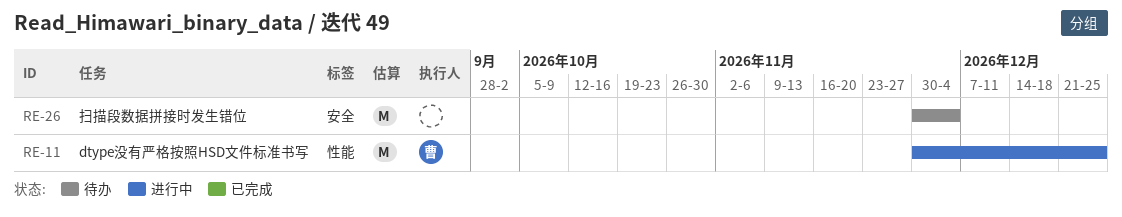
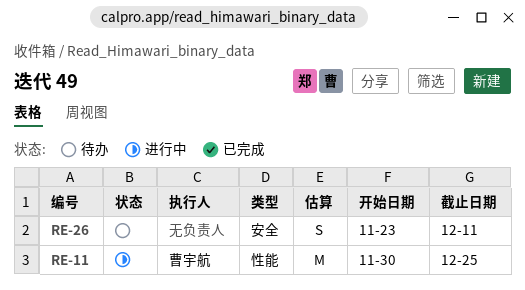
RE-26, estimate: M -> S
RE-26, start: Nov 30 -> Nov 23
RE-26, due: Dec 4 -> Dec 11

